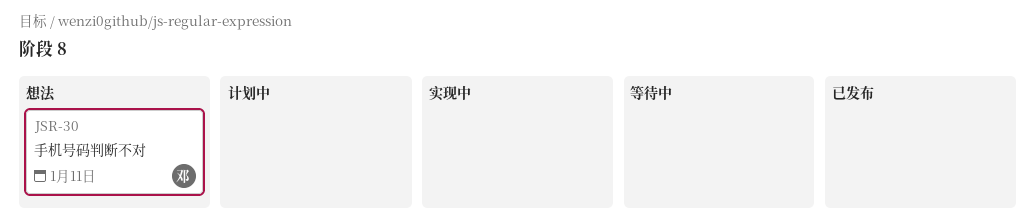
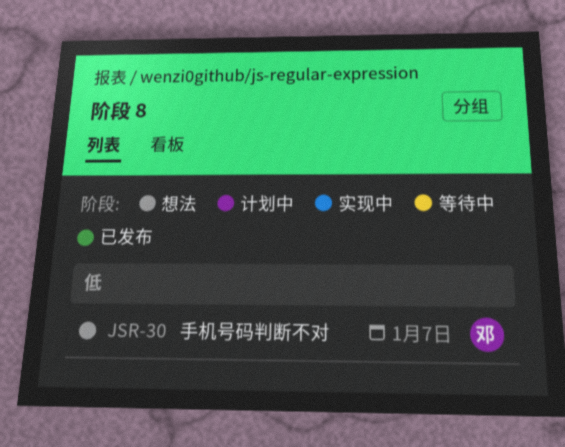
JSR-30, due: Jan 11 -> Jan 7

